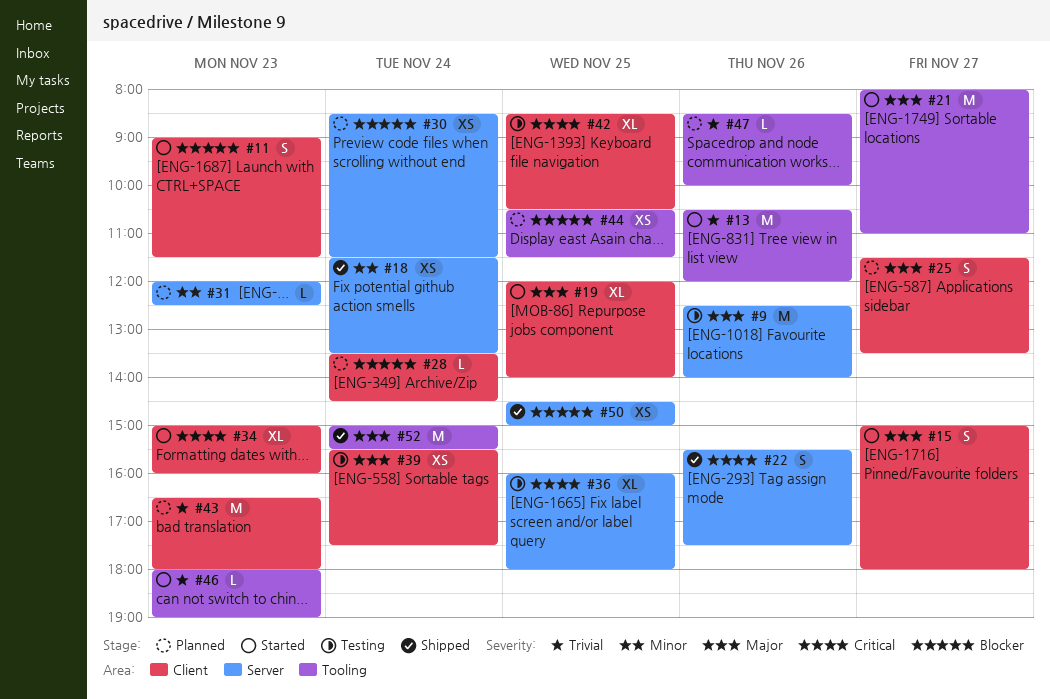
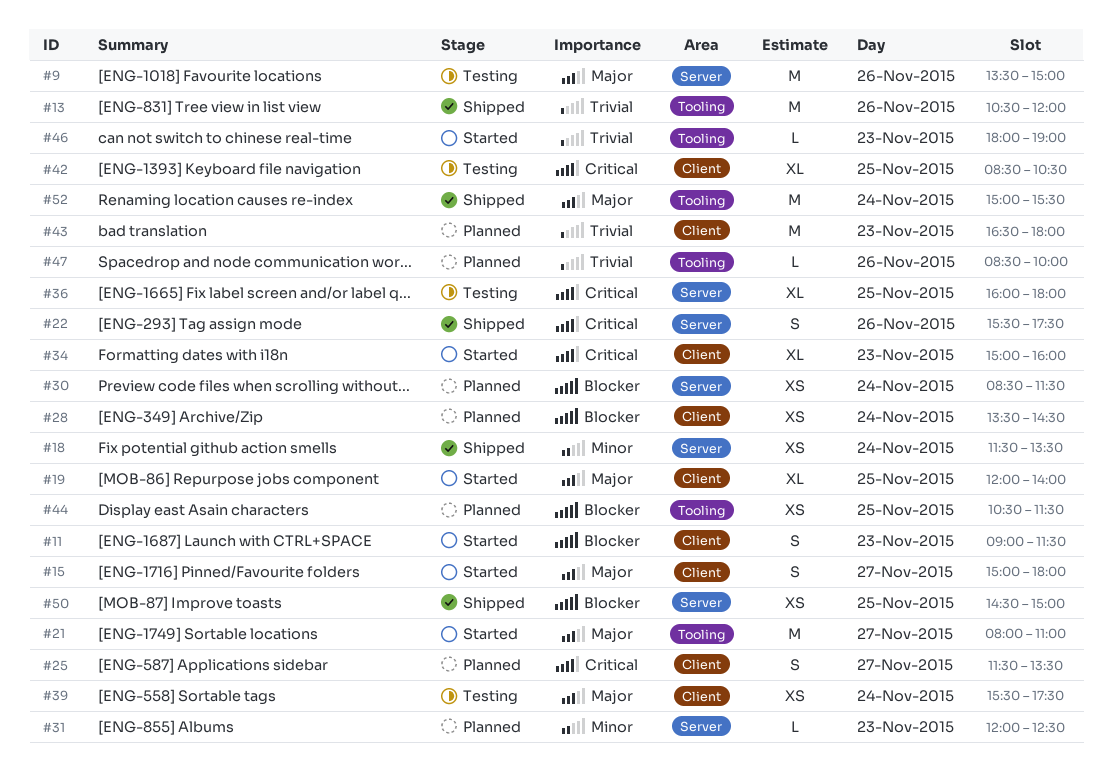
#9, begins: 12:30 -> 13:30
#9, ends: 14:00 -> 15:00
#13, status: Started -> Shipped
#25, priority: Major -> Critical
#28, estimate: L -> XS

